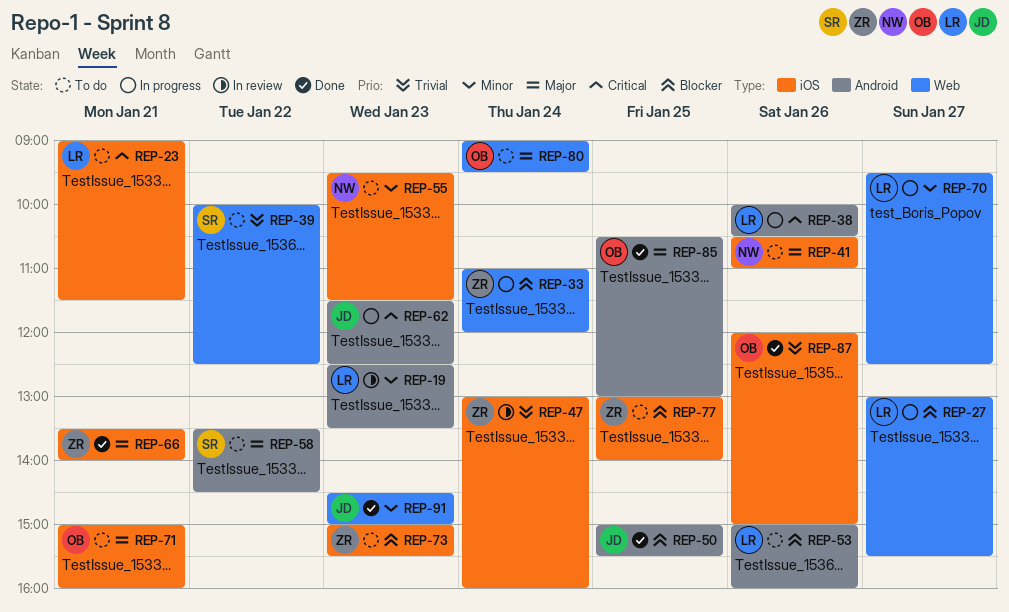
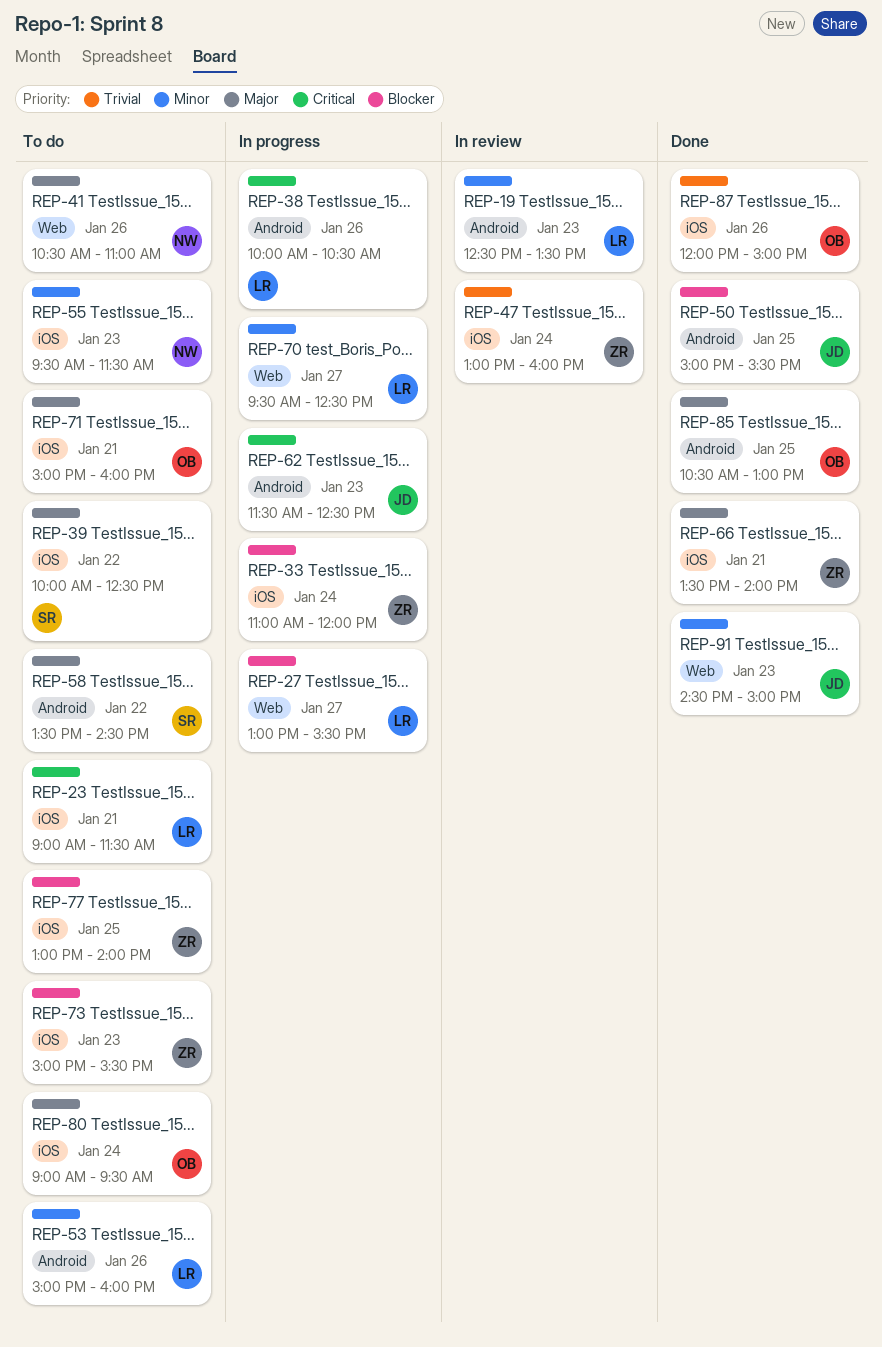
REP-33, label: Web -> iOS
REP-39, priority: Trivial -> Major
REP-39, label: Web -> iOS
REP-41, label: iOS -> Web
REP-53, priority: Blocker -> Minor
REP-80, label: Web -> iOS

